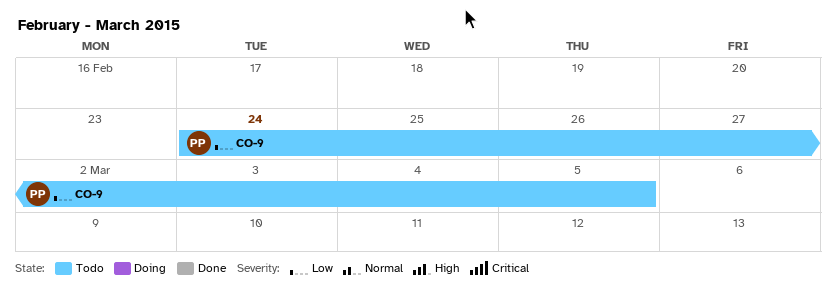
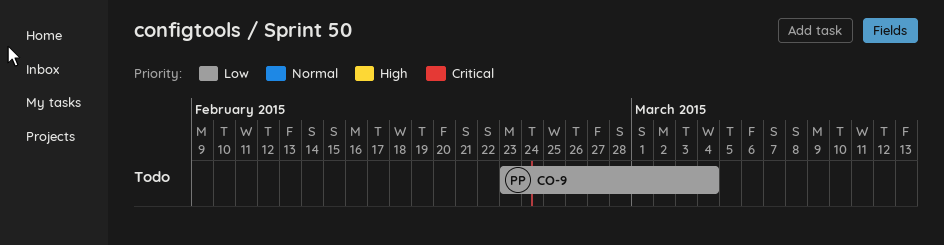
CO-9, start: Feb 24 -> Feb 23
CO-9, due: Mar 5 -> Mar 4

